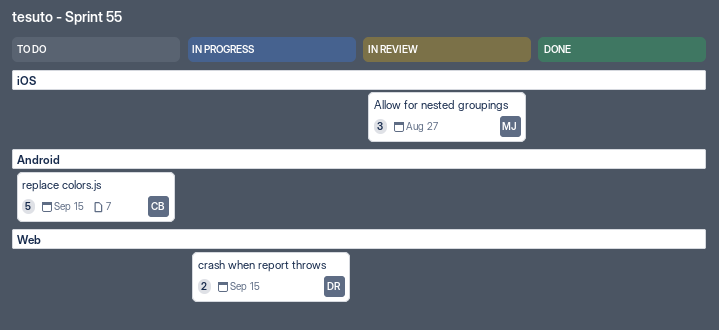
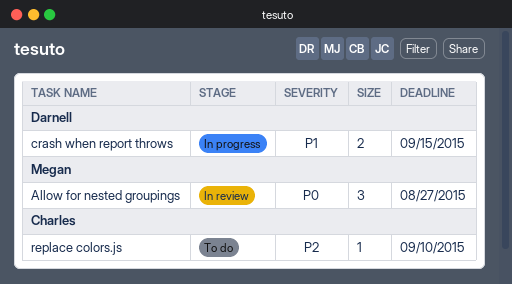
replace colors.js, estimate: 5 -> 1
replace colors.js, due: Sep 15 -> Sep 10

